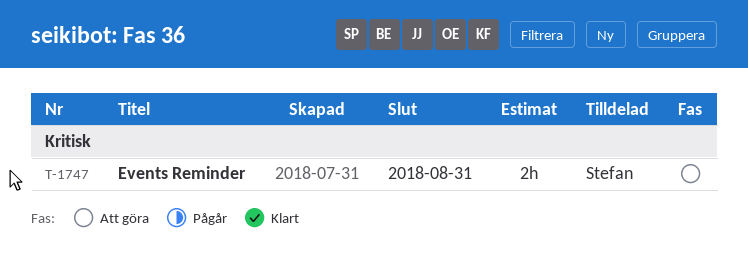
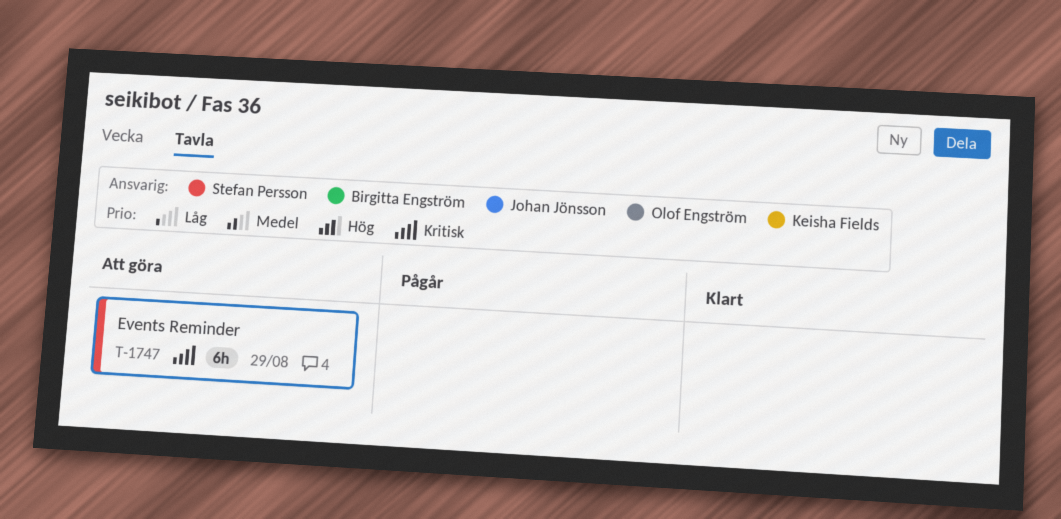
T-1747, estimate: 2h -> 6h
T-1747, due: Aug 31 -> Aug 29

